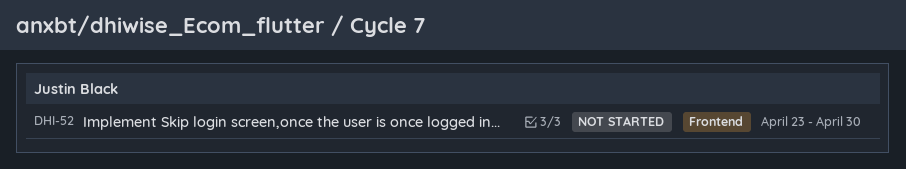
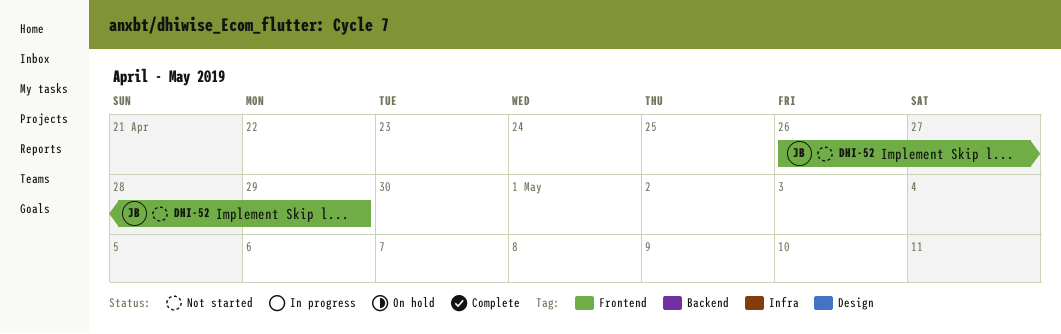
DHI-52, start: Apr 23 -> Apr 26
DHI-52, due: Apr 30 -> Apr 29

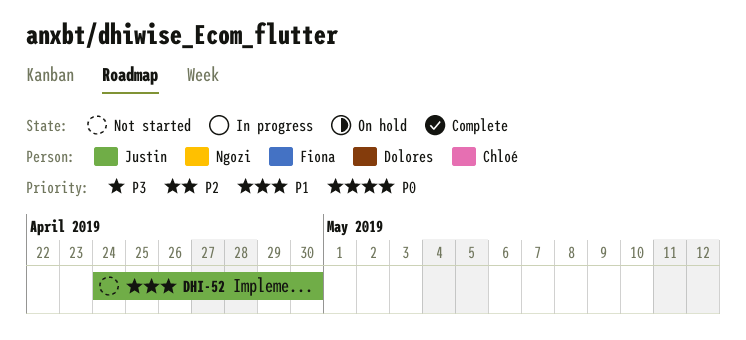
DHI-52, start: Apr 26 -> Apr 24
DHI-52, due: Apr 29 -> Apr 30

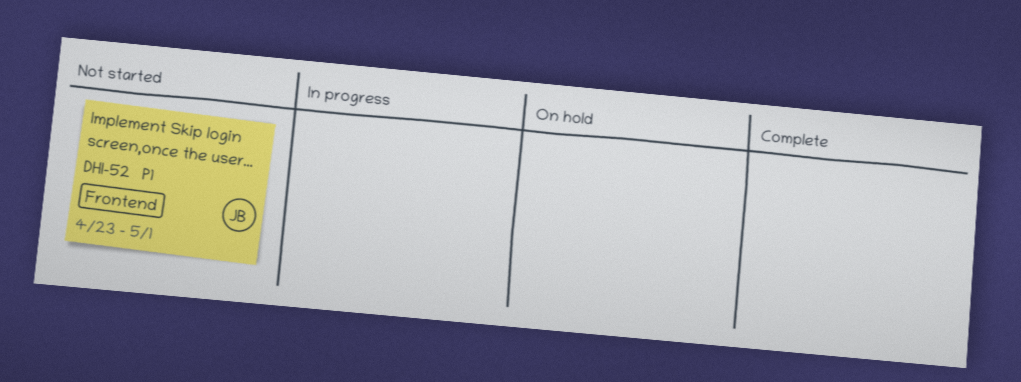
DHI-52, start: Apr 24 -> Apr 23
DHI-52, due: Apr 30 -> May 1

